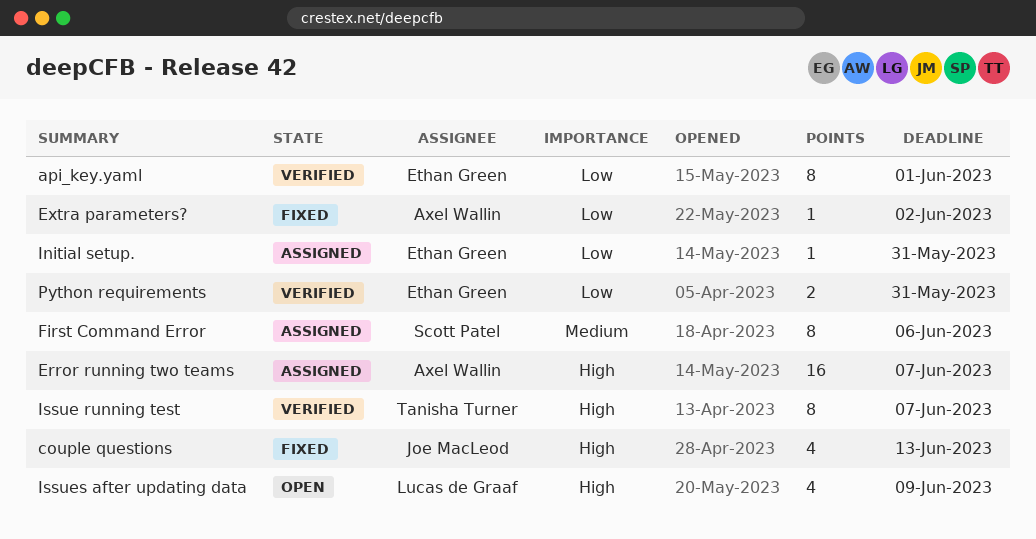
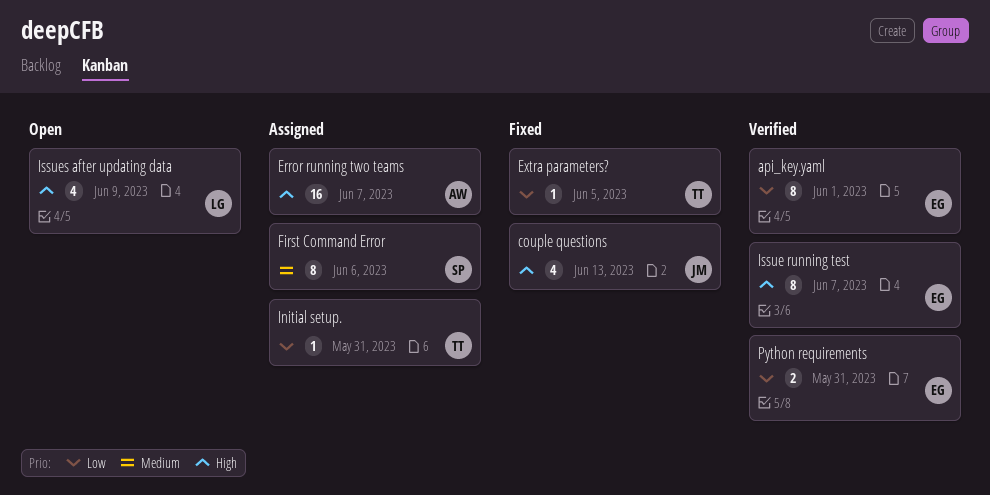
Extra parameters?, owner: Axel Wallin -> Tanisha Turner
Extra parameters?, due: Jun 2 -> Jun 5
Initial setup., owner: Ethan Green -> Tanisha Turner
Issue running test, owner: Tanisha Turner -> Ethan Green

